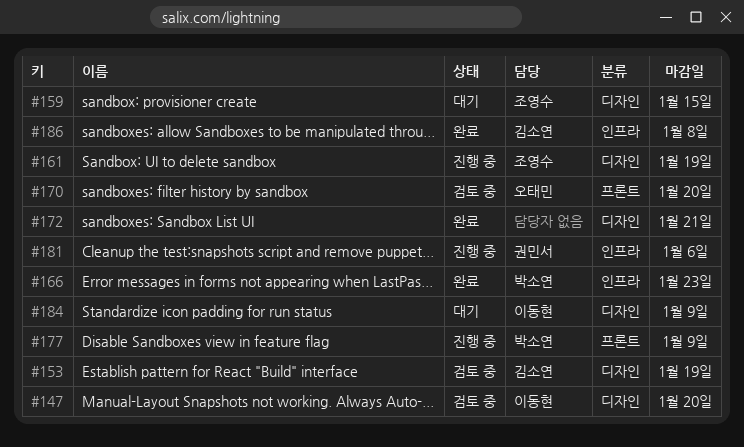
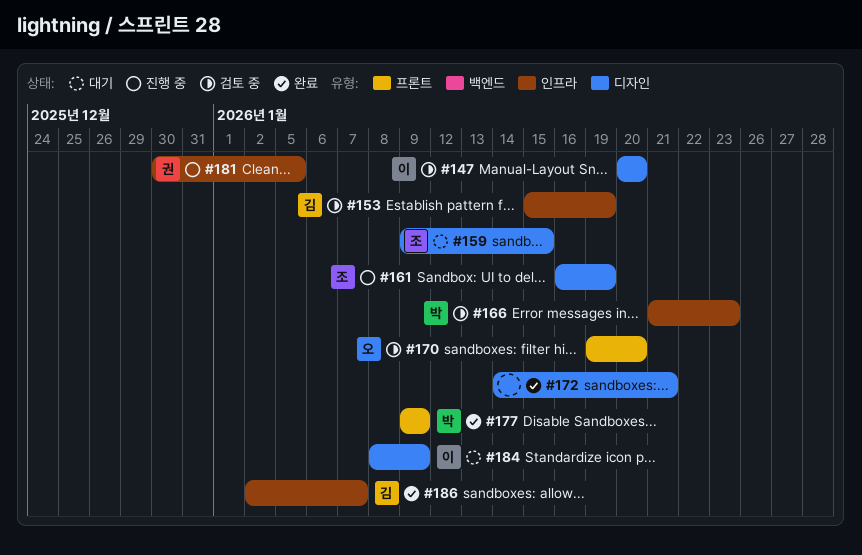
#153, label: 디자인 -> 인프라
#166, status: 완료 -> 검토 중
#177, status: 진행 중 -> 완료
#181, due: Jan 6 -> Jan 5
#186, due: Jan 8 -> Jan 7

